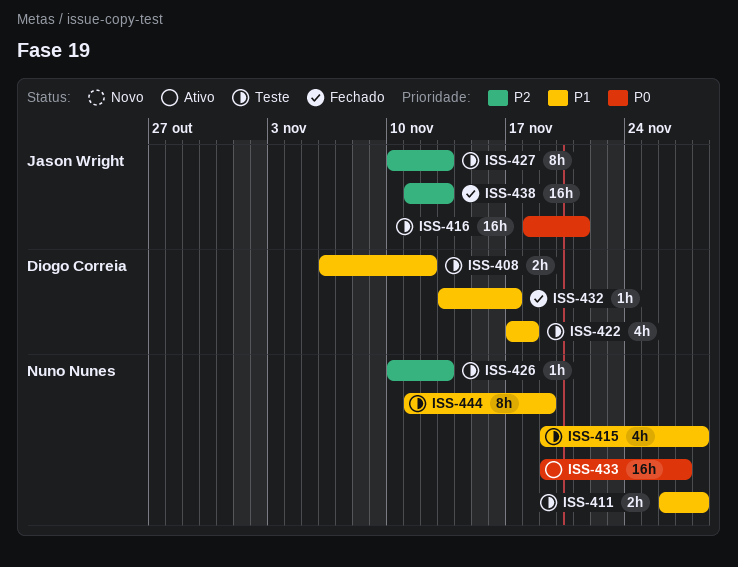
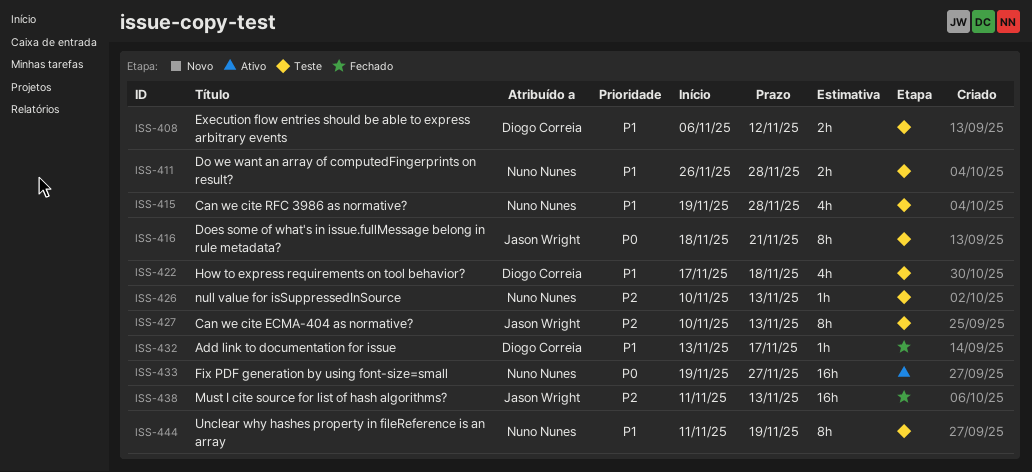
ISS-416, estimate: 16h -> 8h

